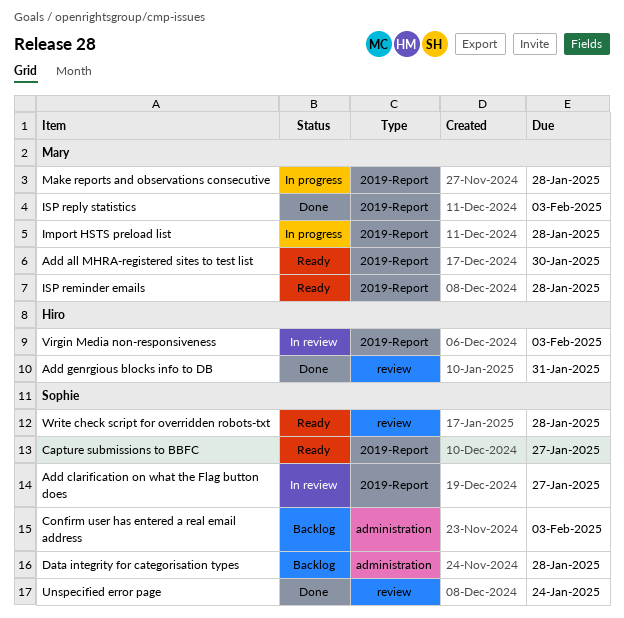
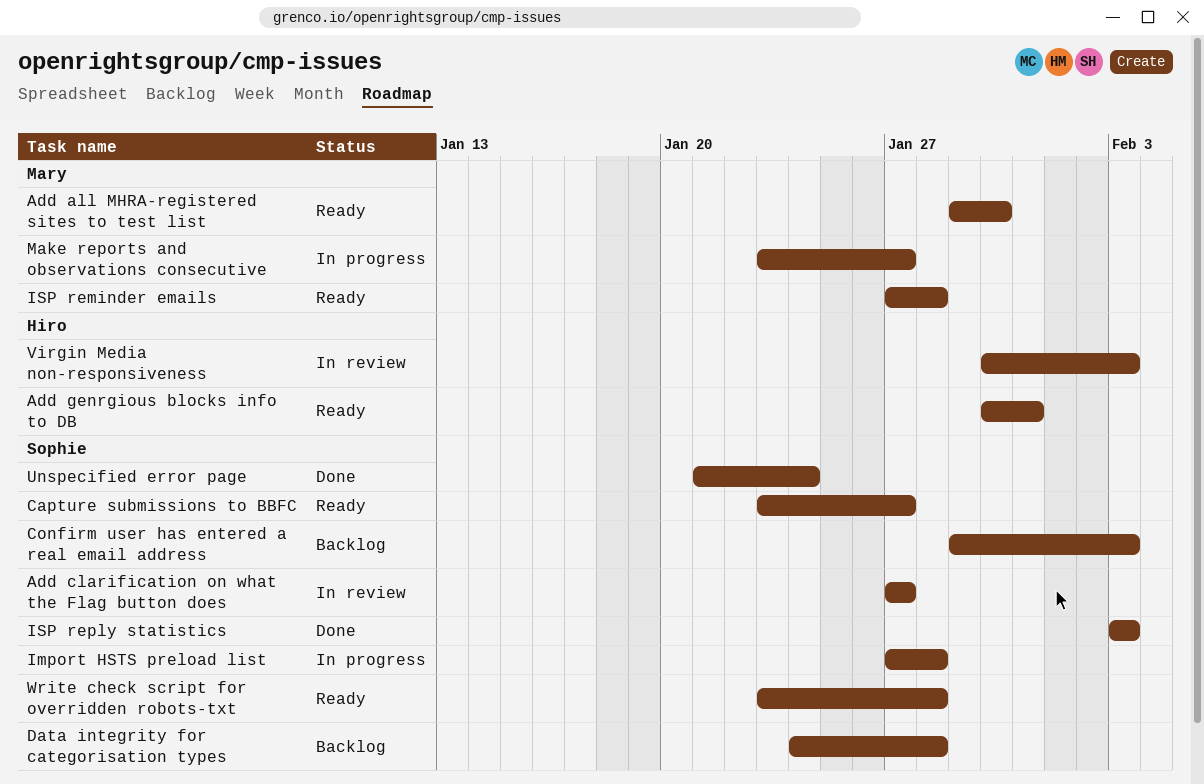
Add genrgious blocks info to DB, status: Done -> Ready
Import HSTS preload list, owner: Mary -> Sophie
ISP reply statistics, owner: Mary -> Sophie
Make reports and observations consecutive, due: Jan 28 -> Jan 27

